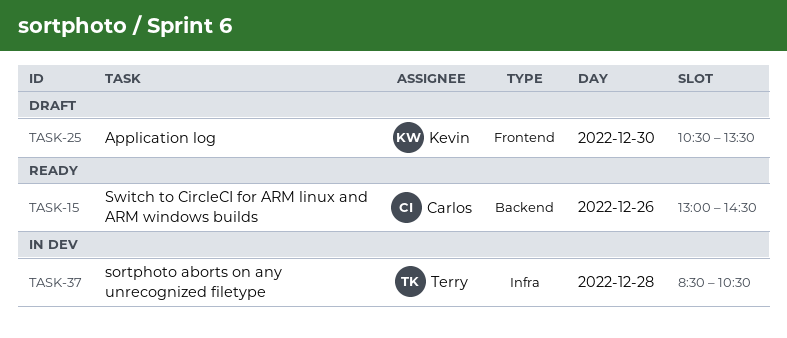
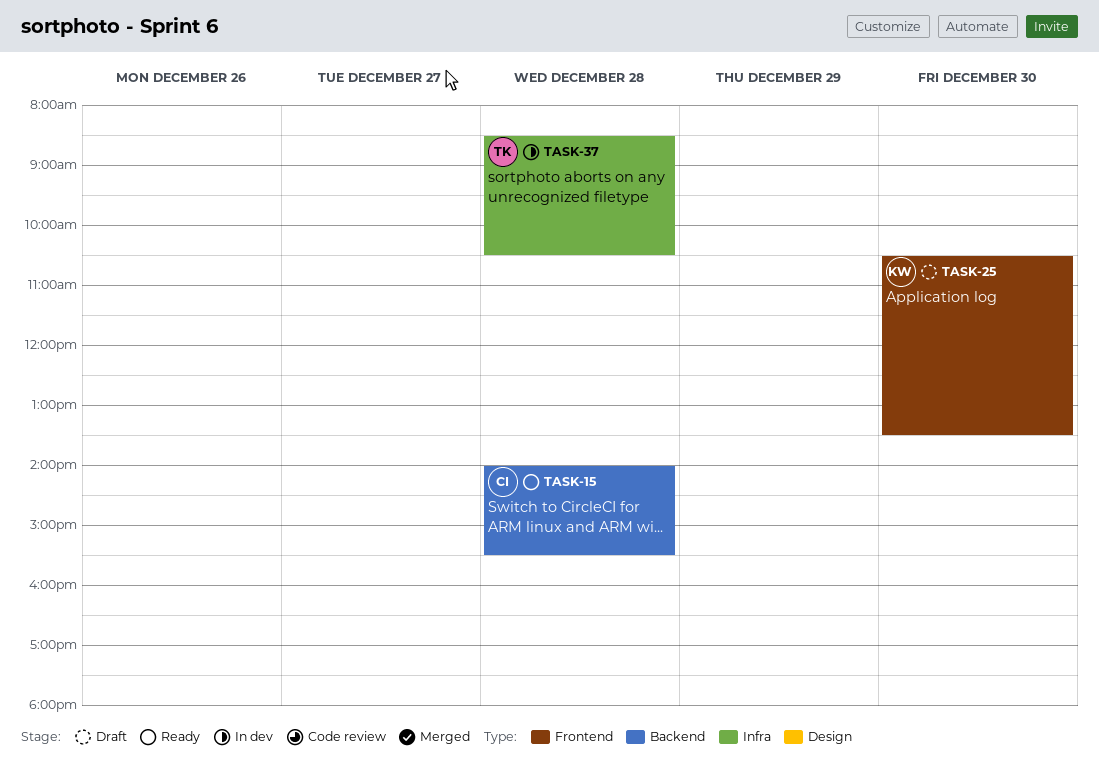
TASK-15, day: Dec 26 -> Dec 28
TASK-15, begins: 13:00 -> 14:00
TASK-15, ends: 14:30 -> 15:30

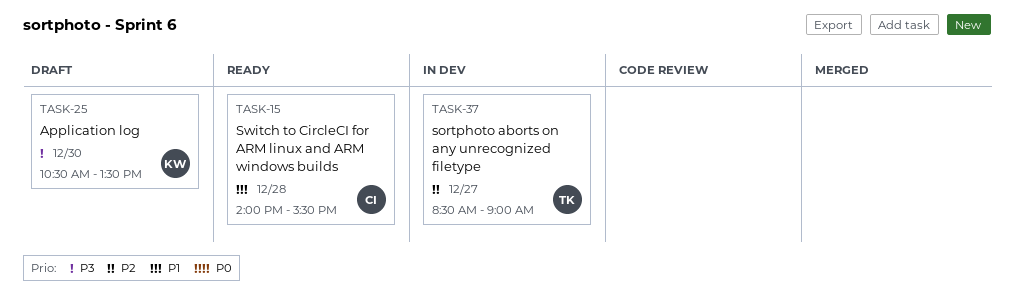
TASK-37, day: Dec 28 -> Dec 27
TASK-37, ends: 10:30 -> 09:00

